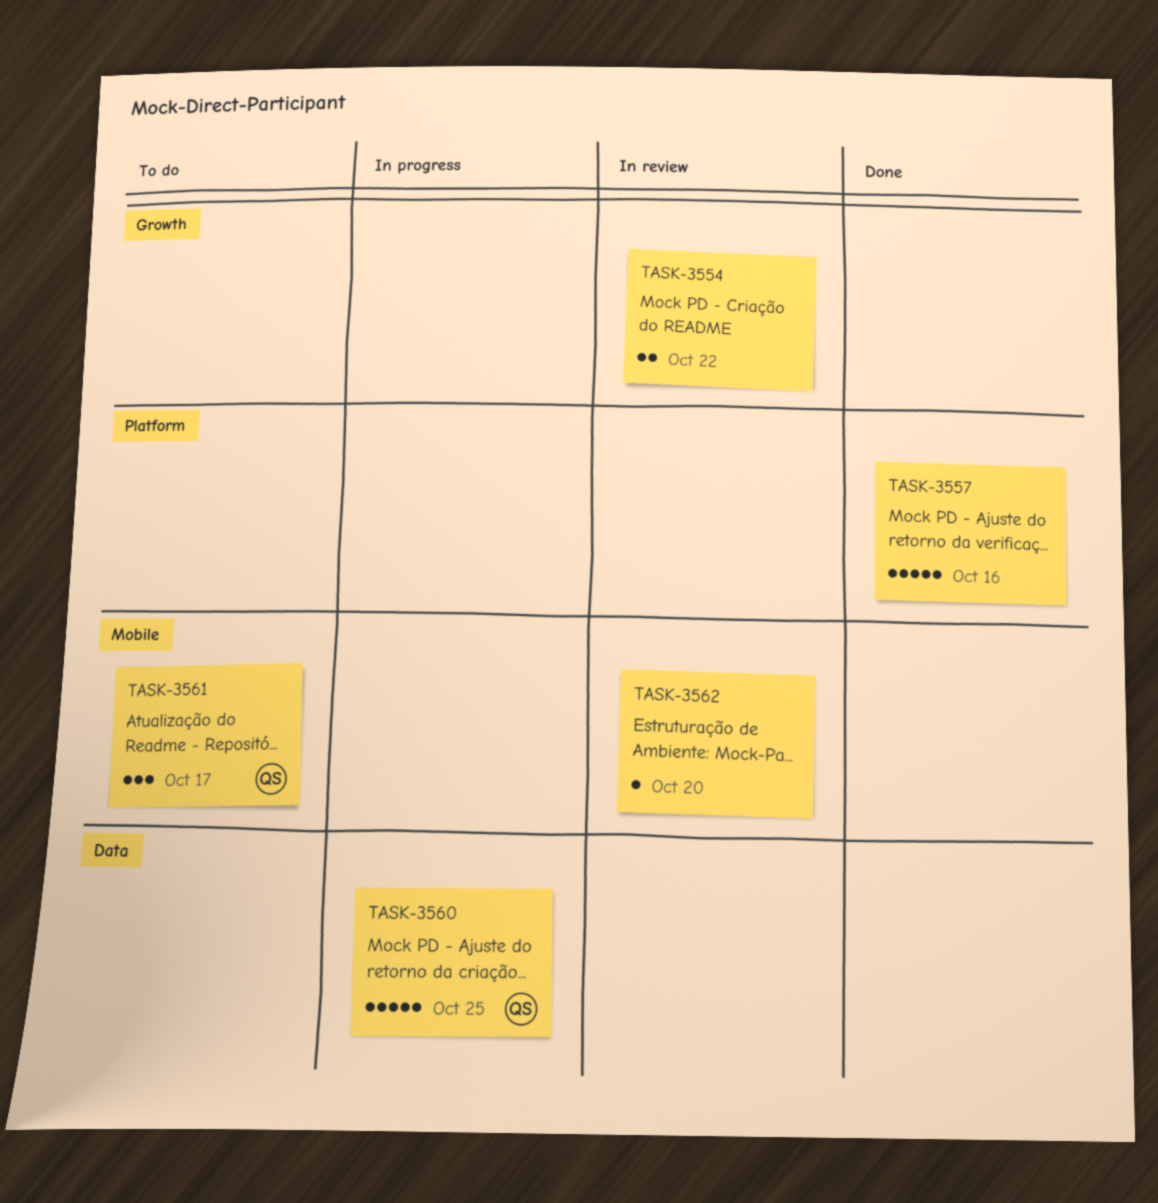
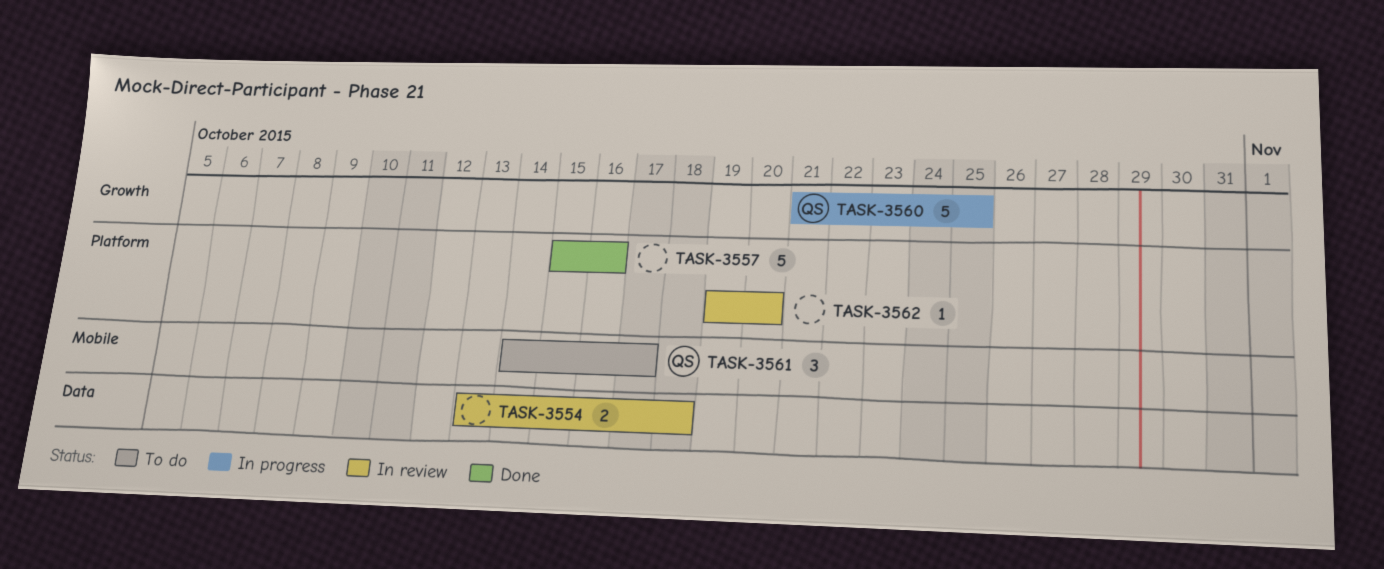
TASK-3554, label: Growth -> Data
TASK-3554, due: Oct 22 -> Oct 18
TASK-3560, label: Data -> Growth
TASK-3562, label: Mobile -> Platform

